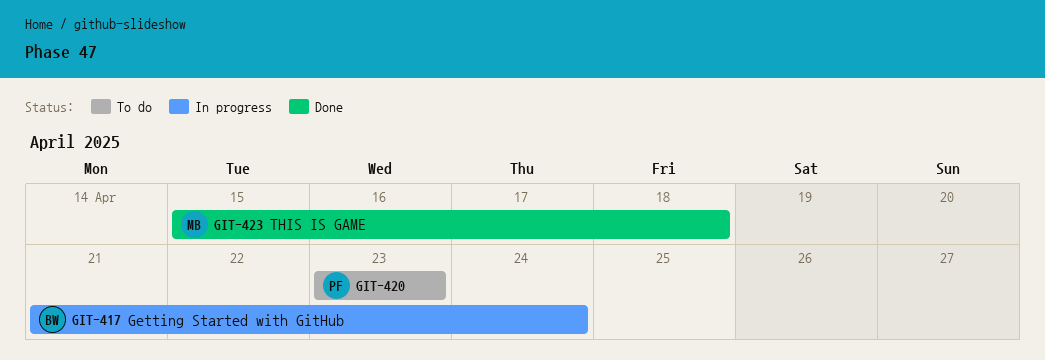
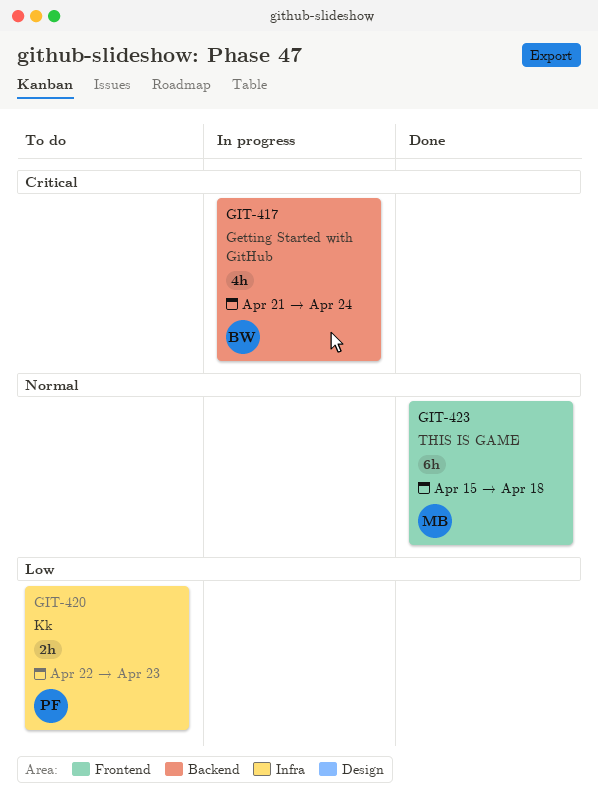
GIT-420, start: Apr 23 -> Apr 22

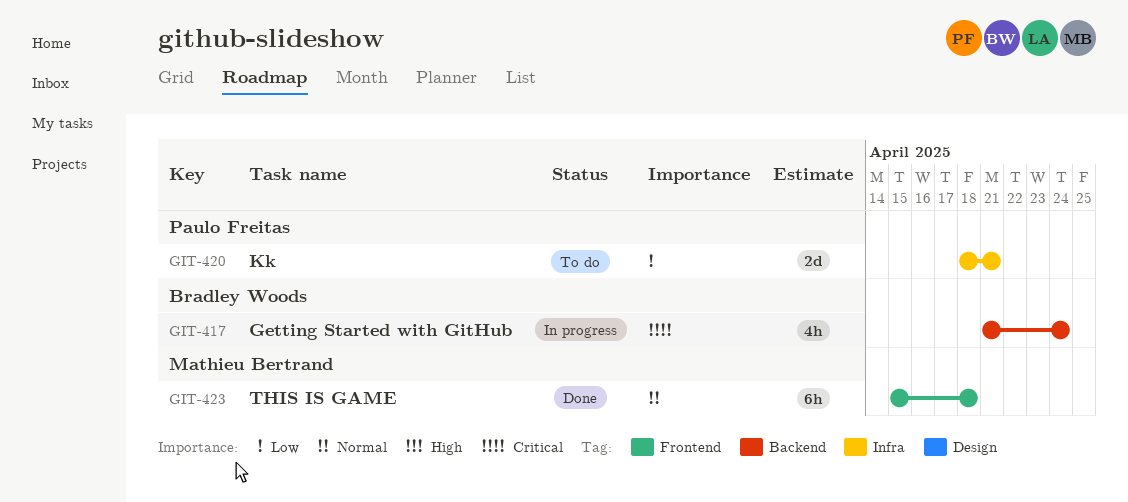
GIT-420, estimate: 2h -> 2d
GIT-420, start: Apr 22 -> Apr 18
GIT-420, due: Apr 23 -> Apr 21

